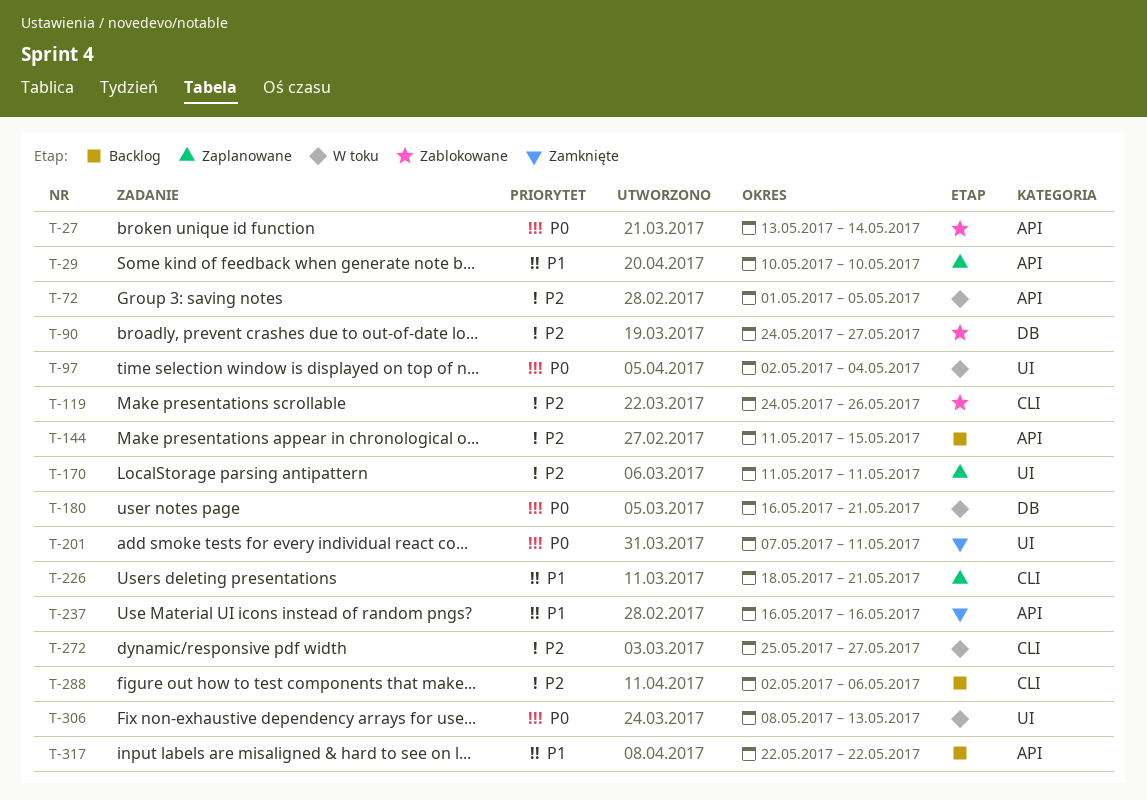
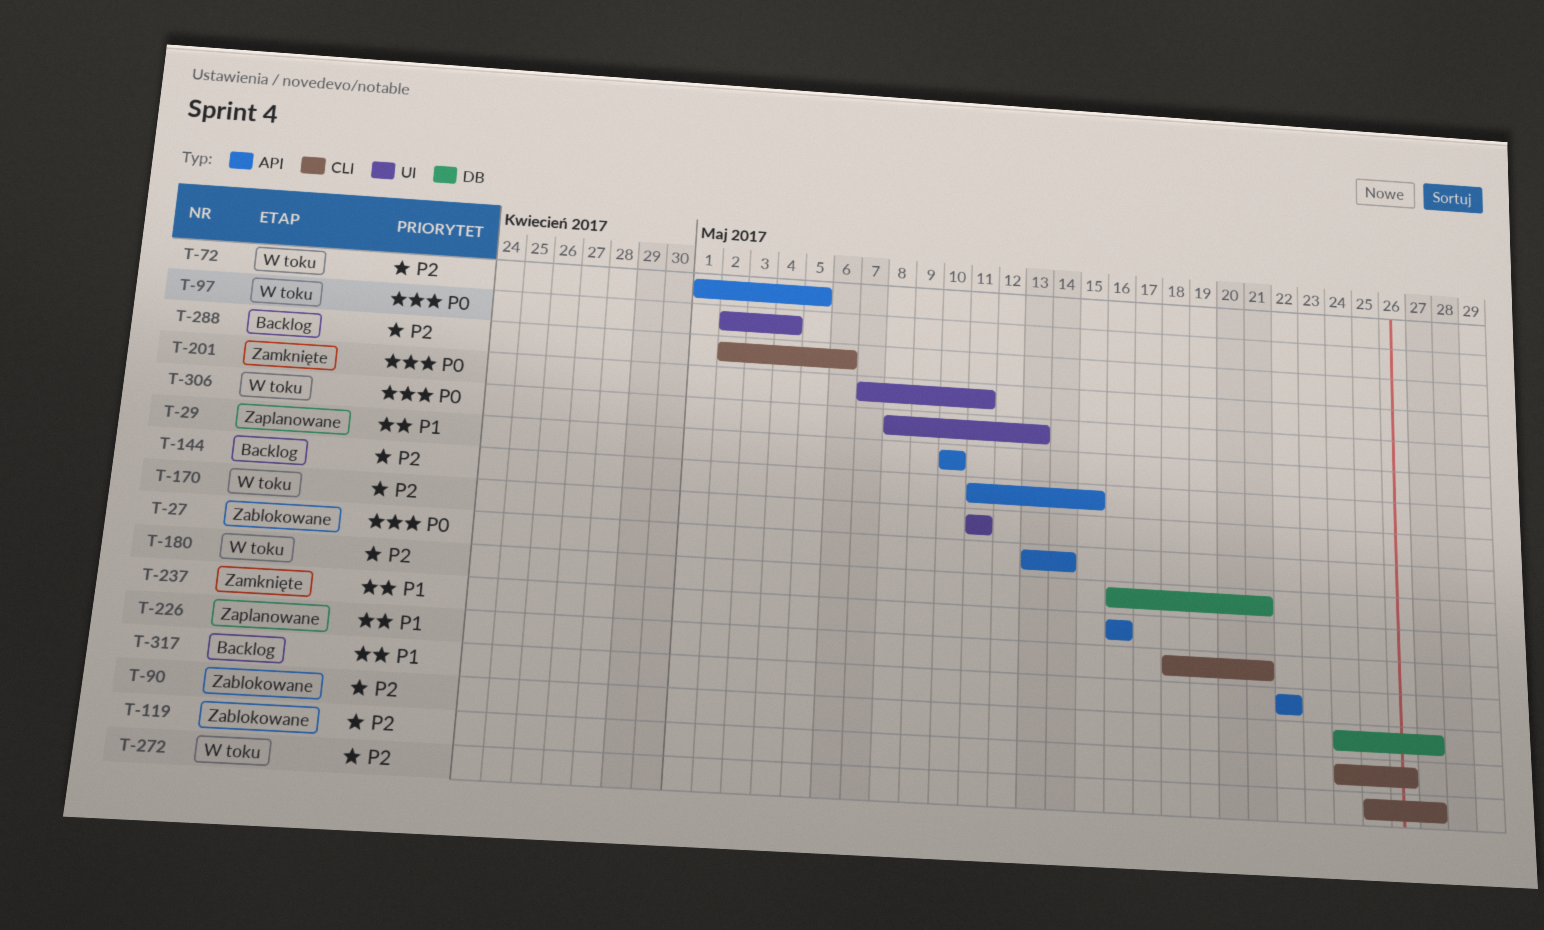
T-170, status: Zaplanowane -> W toku
T-180, priority: P0 -> P2

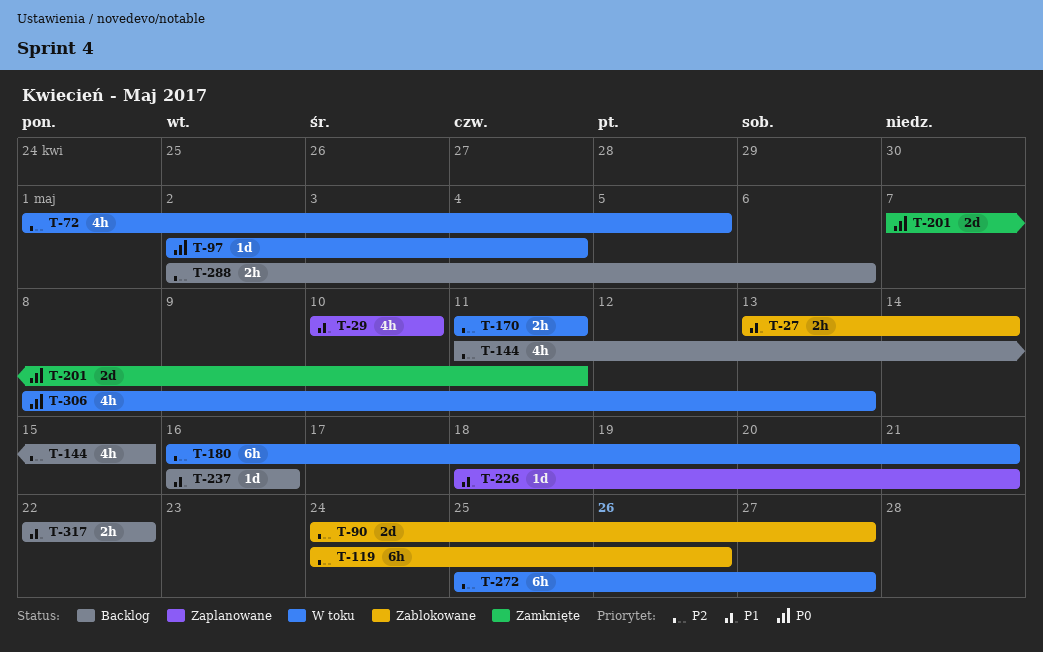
T-27, priority: P0 -> P1
T-237, status: Zamknięte -> Backlog

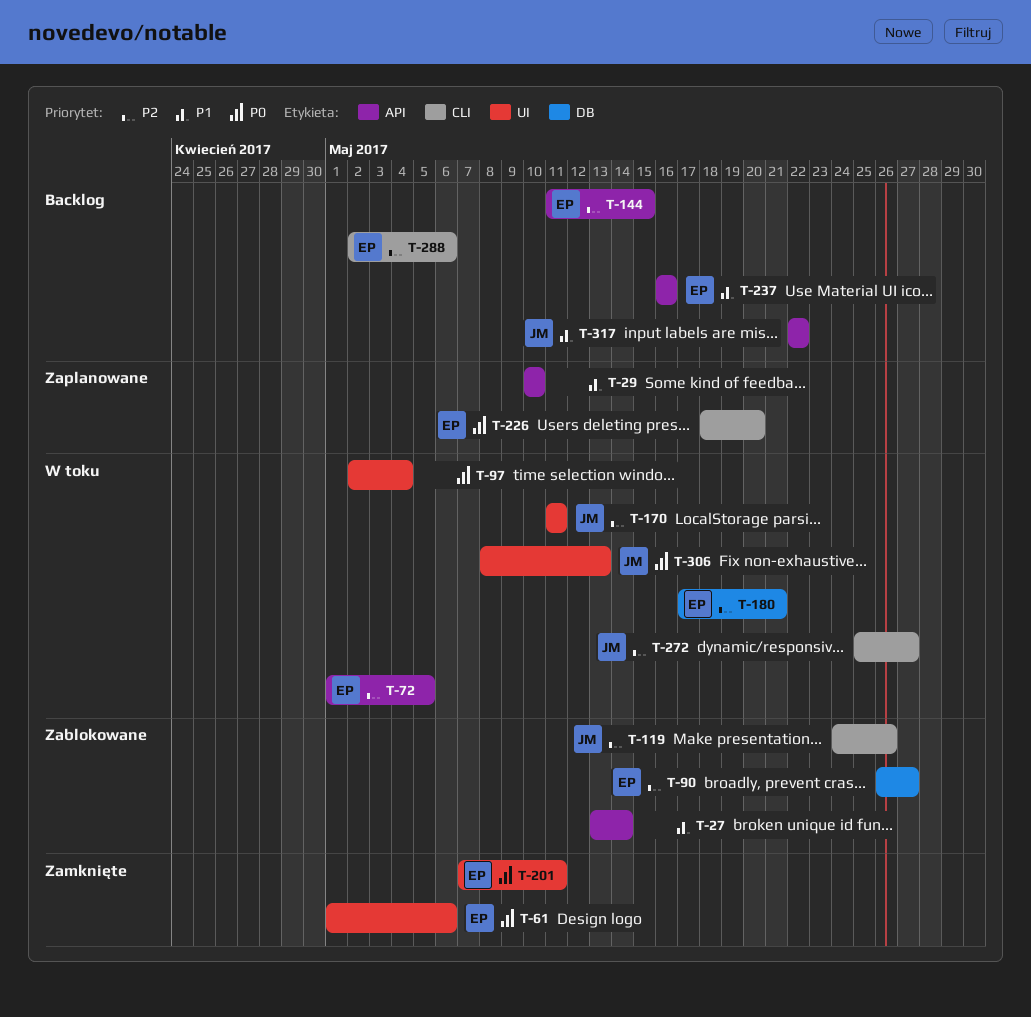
T-61: none -> present
T-90, start: May 24 -> May 26
T-180, start: May 16 -> May 17
T-226, priority: P1 -> P0
T-226, due: May 21 -> May 20

